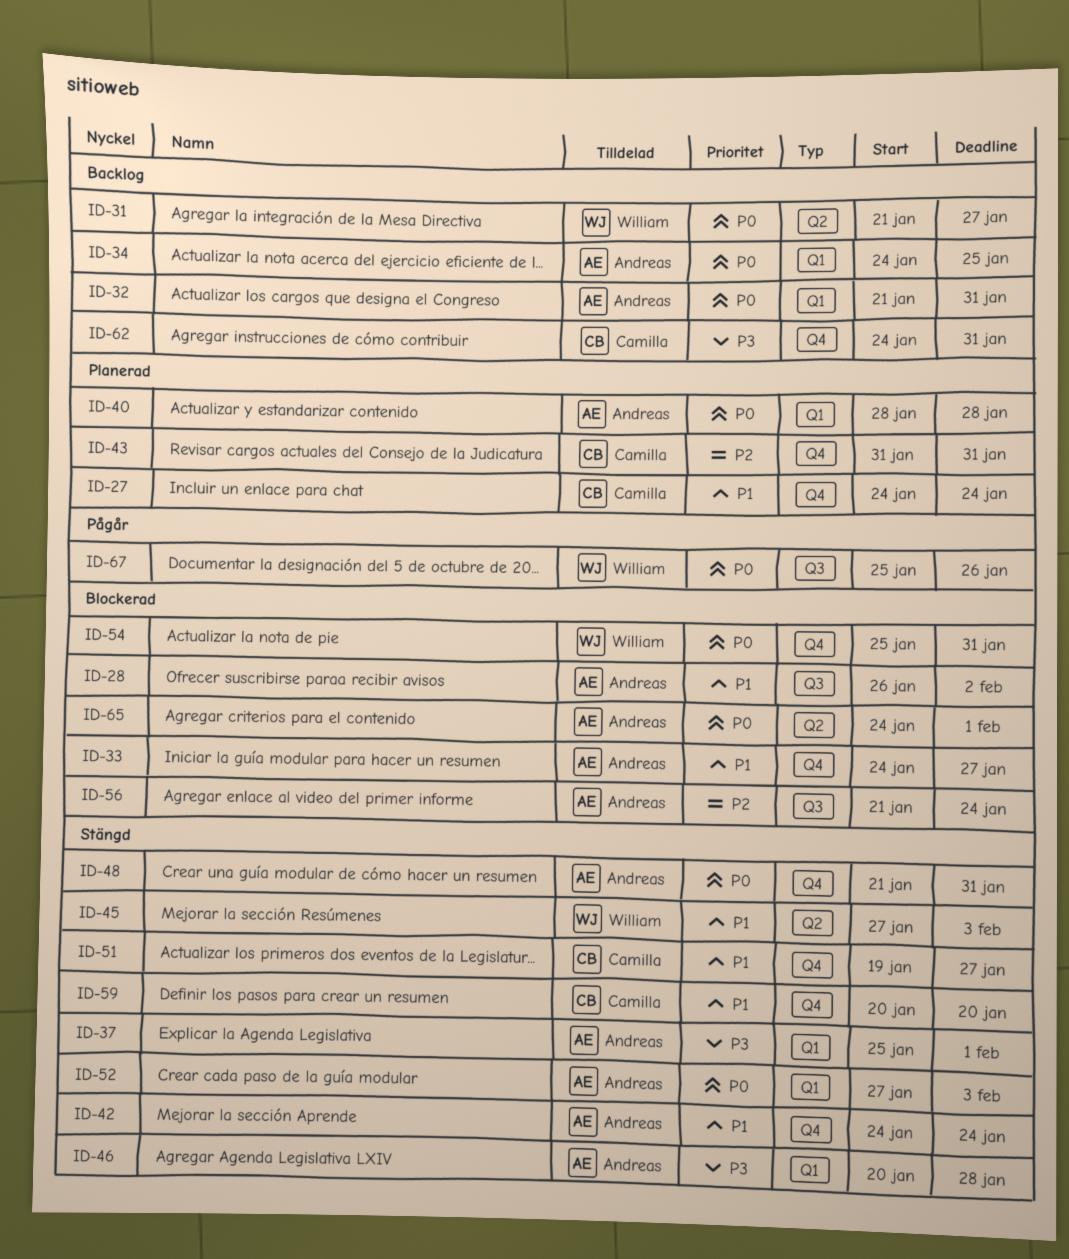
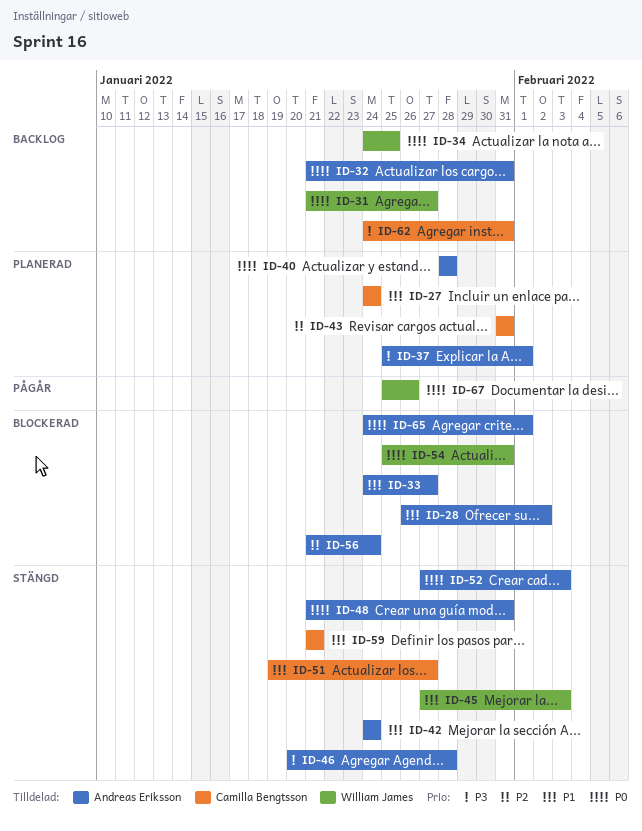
ID-34, owner: Andreas Eriksson -> William James
ID-37, status: Stängd -> Planerad
ID-59, start: Jan 20 -> Jan 21
ID-59, due: Jan 20 -> Jan 21

